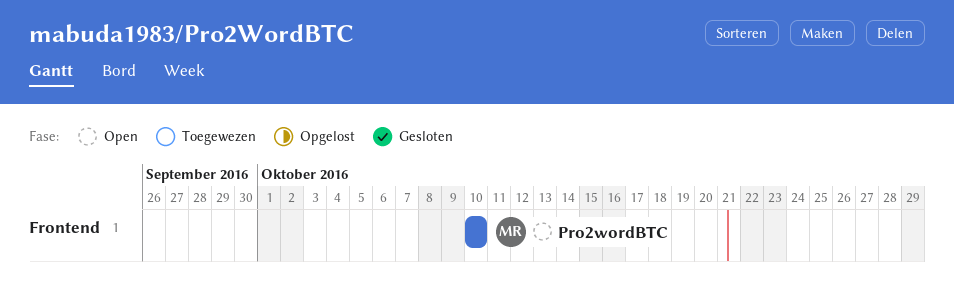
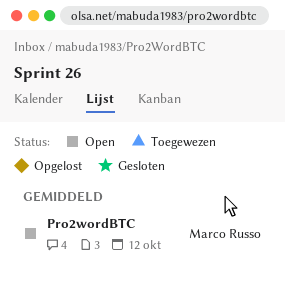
Pro2wordBTC, due: Oct 10 -> Oct 12

